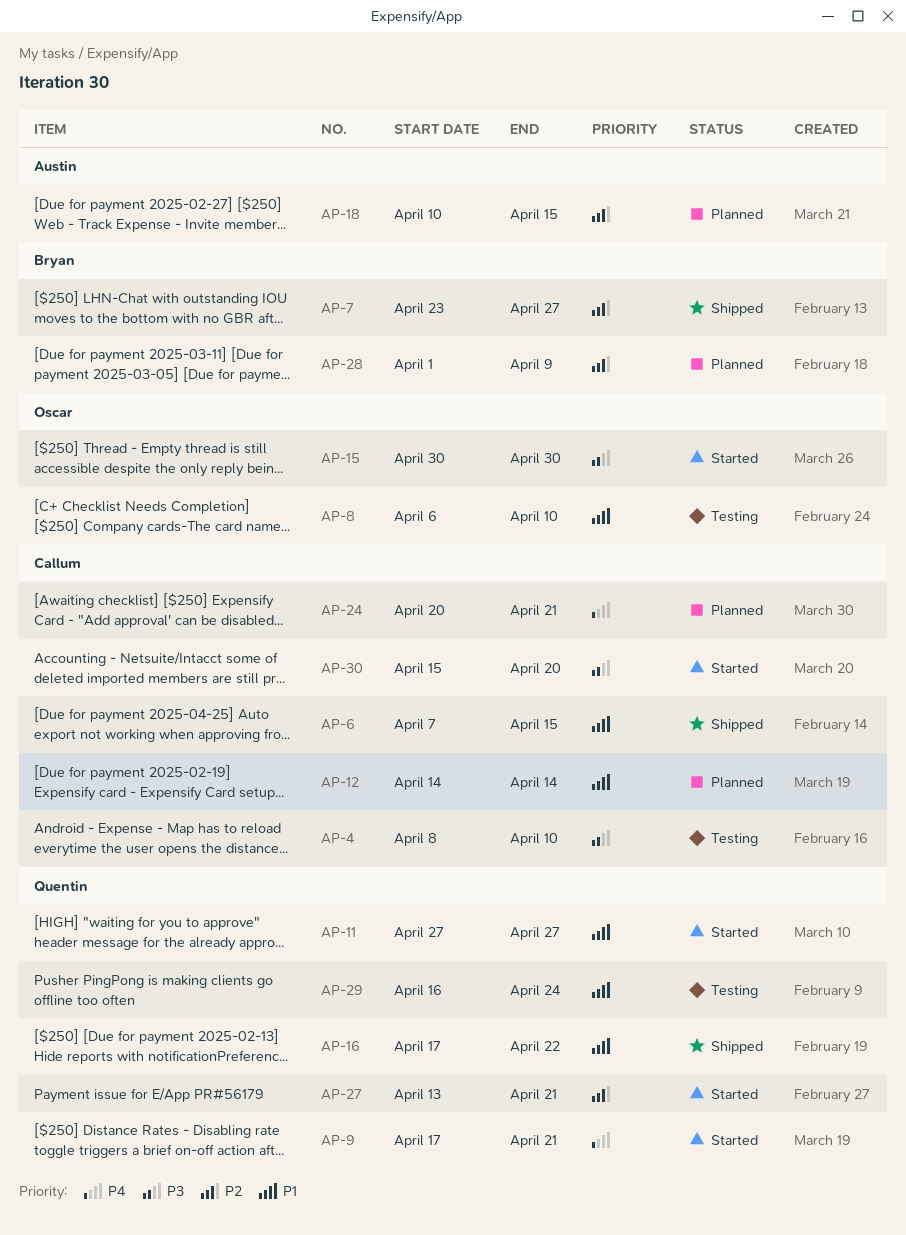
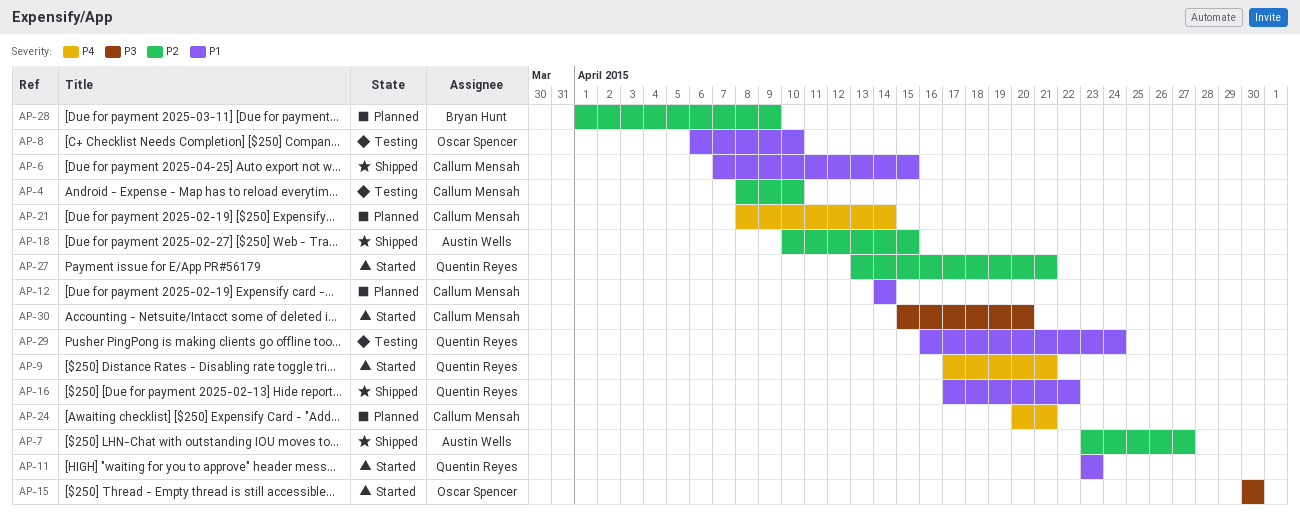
AP-4, priority: P3 -> P2
AP-7, owner: Bryan Hunt -> Austin Wells
AP-11, start: Apr 27 -> Apr 23
AP-11, due: Apr 27 -> Apr 23
AP-18, status: Planned -> Shipped
AP-21: none -> present

